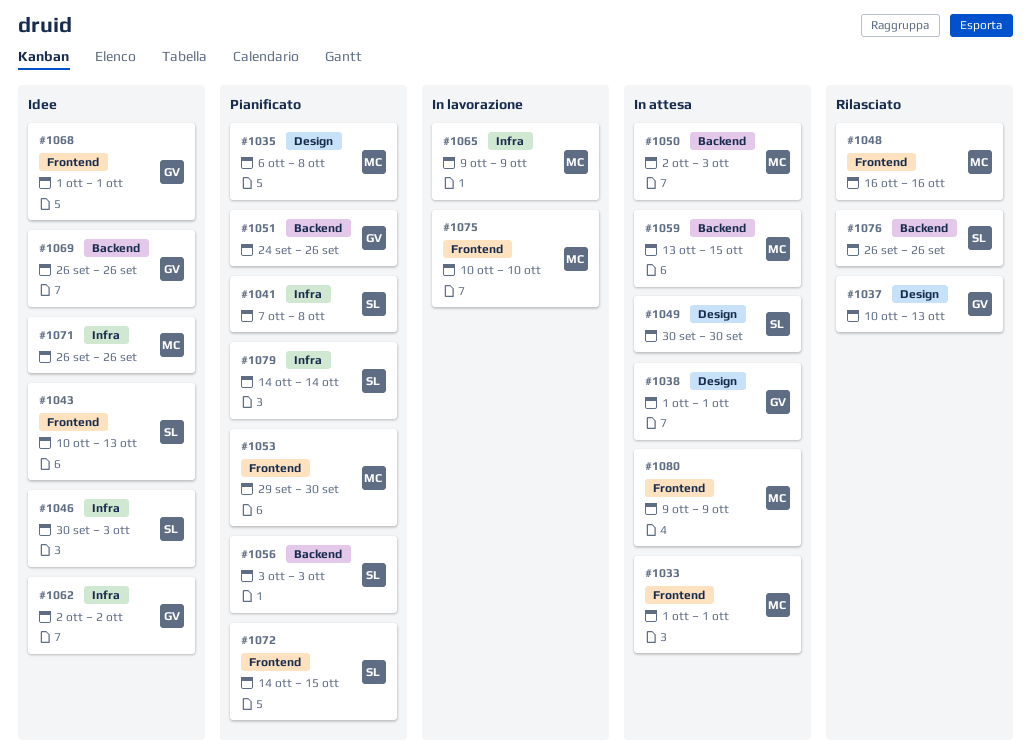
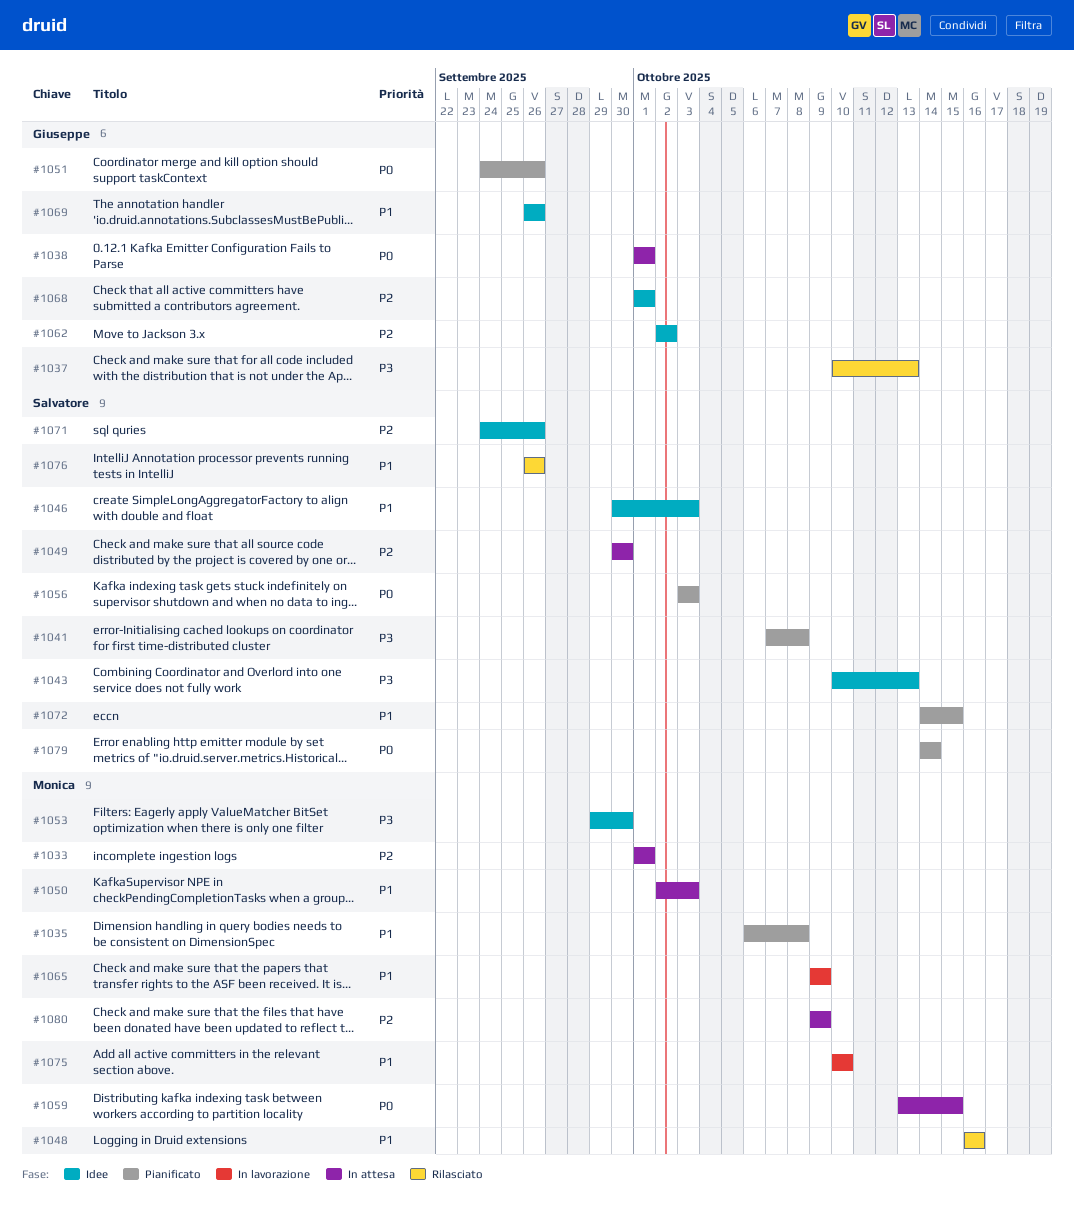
#1053, status: Pianificato -> Idee
#1071, owner: Monica -> Salvatore
#1071, start: Sep 26 -> Sep 24

